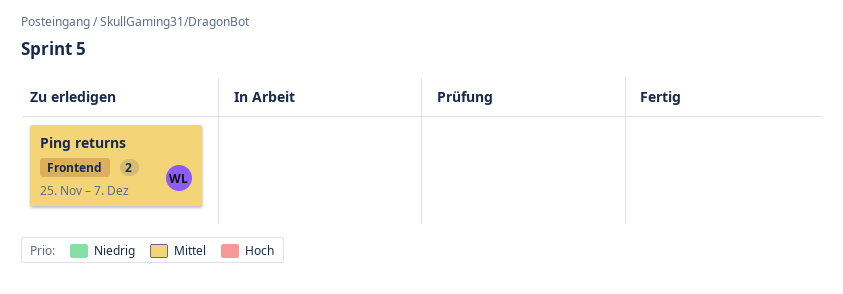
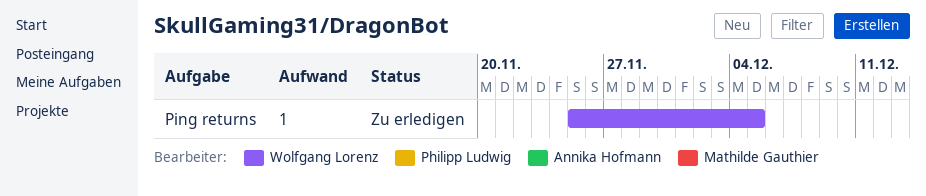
Ping returns, estimate: 2 -> 1
Ping returns, due: Dec 7 -> Dec 5

